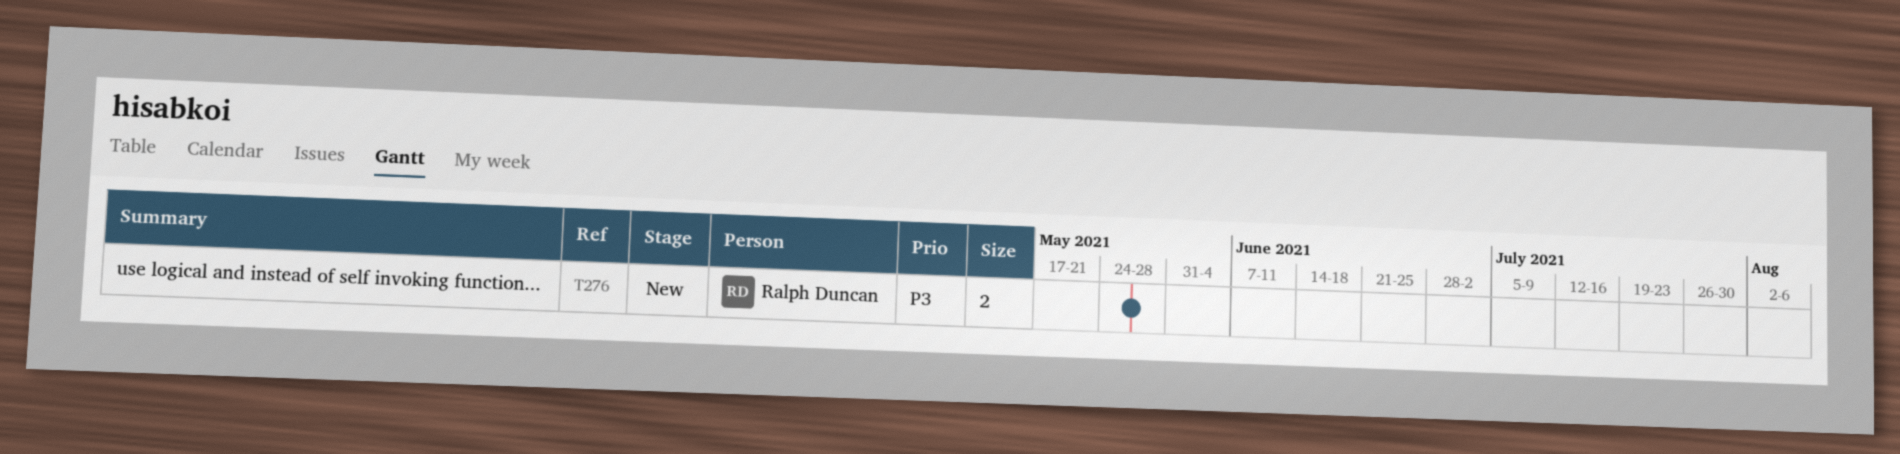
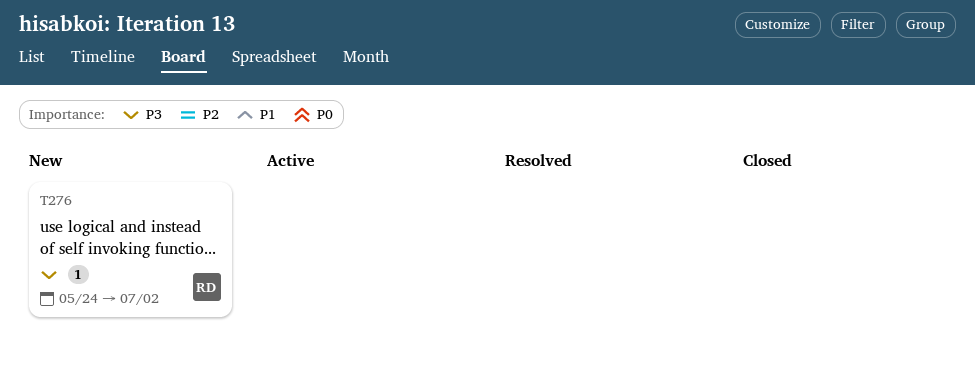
T276, estimate: 2 -> 1
T276, due: May 28 -> Jul 2

